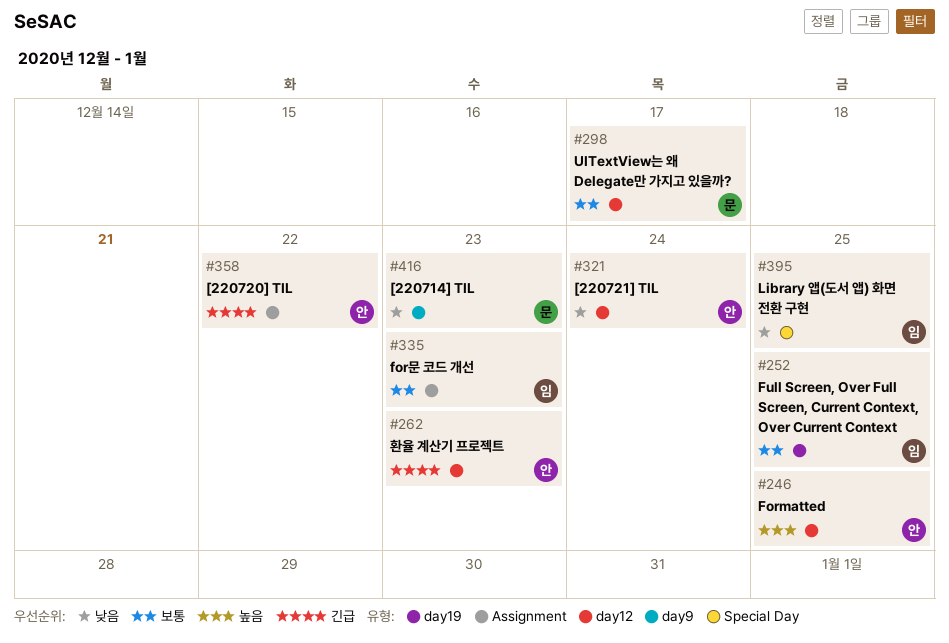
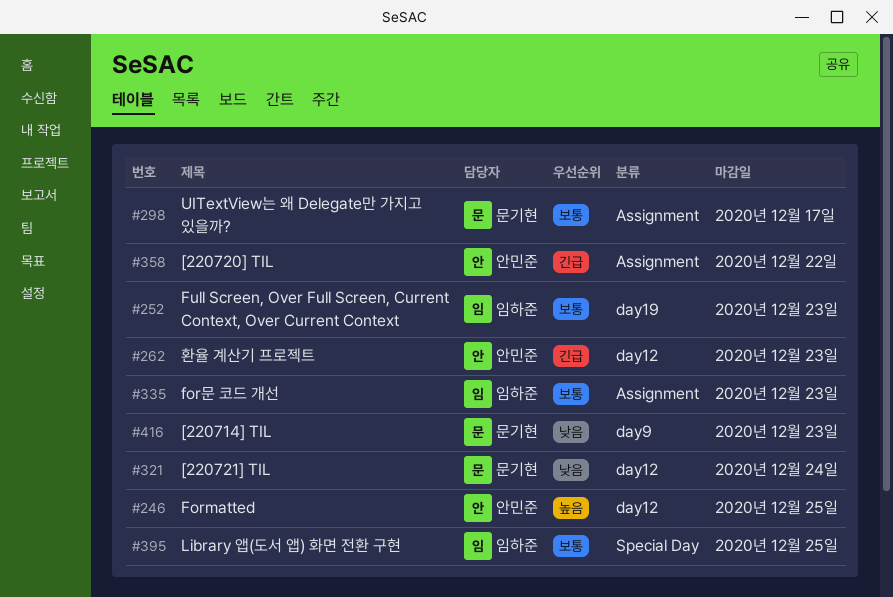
#252, due: Dec 25 -> Dec 23
#298, label: day12 -> Assignment
#321, owner: 안민준 -> 문기현
#395, priority: 낮음 -> 보통

